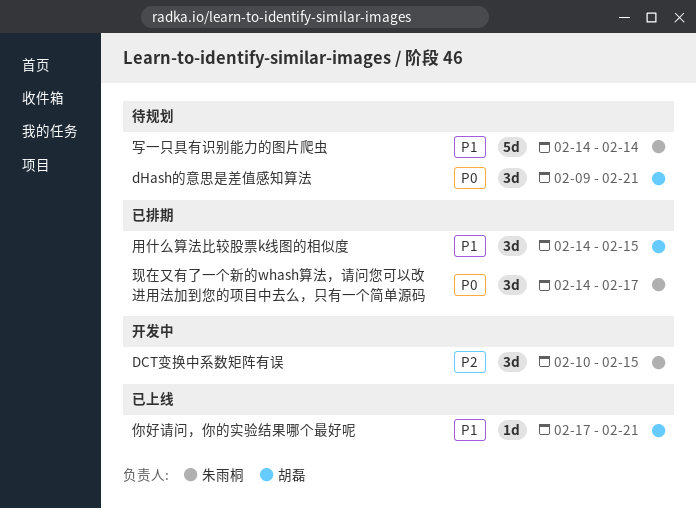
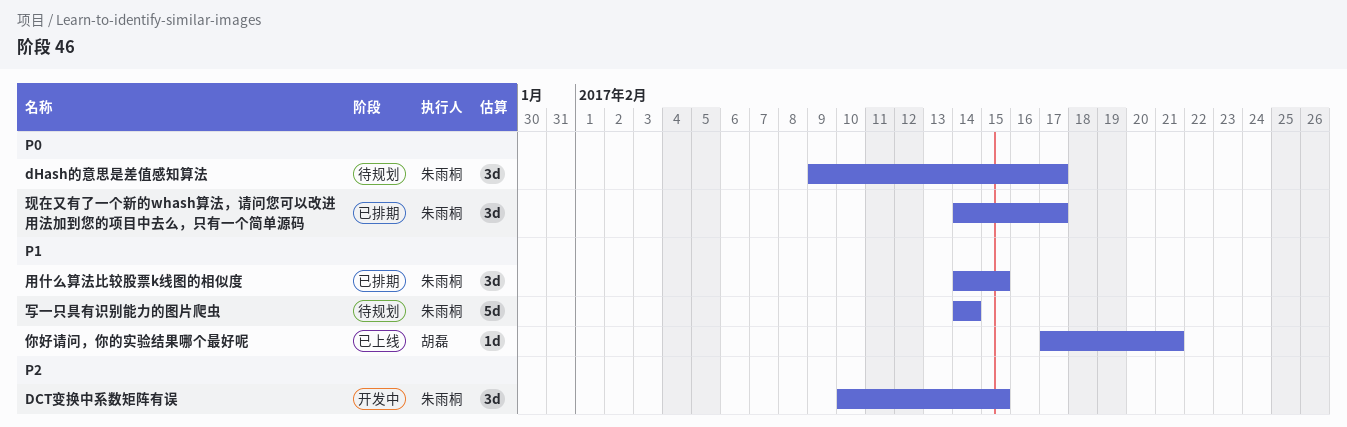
dHash的意思是差值感知算法, owner: 胡磊 -> 朱雨桐
dHash的意思是差值感知算法, due: Feb 21 -> Feb 17
用什么算法比较股票k线图的相似度, owner: 胡磊 -> 朱雨桐

